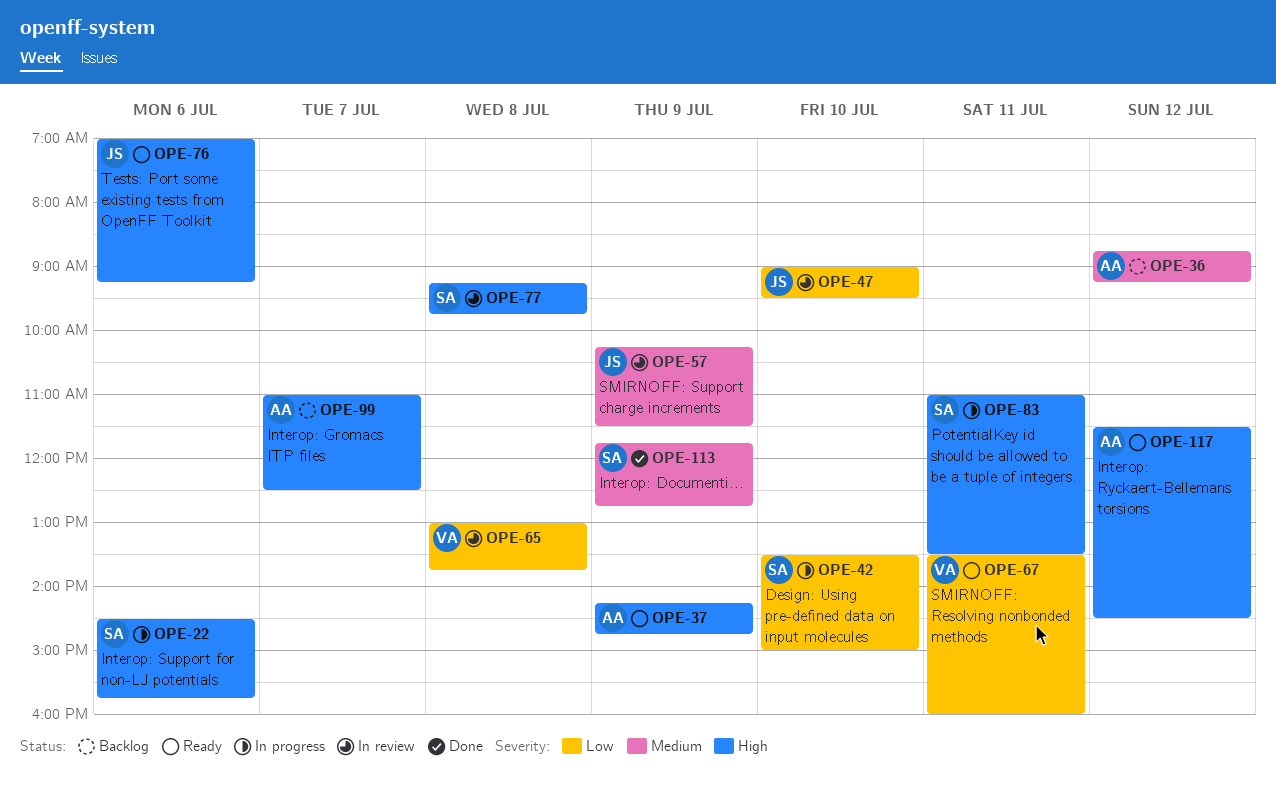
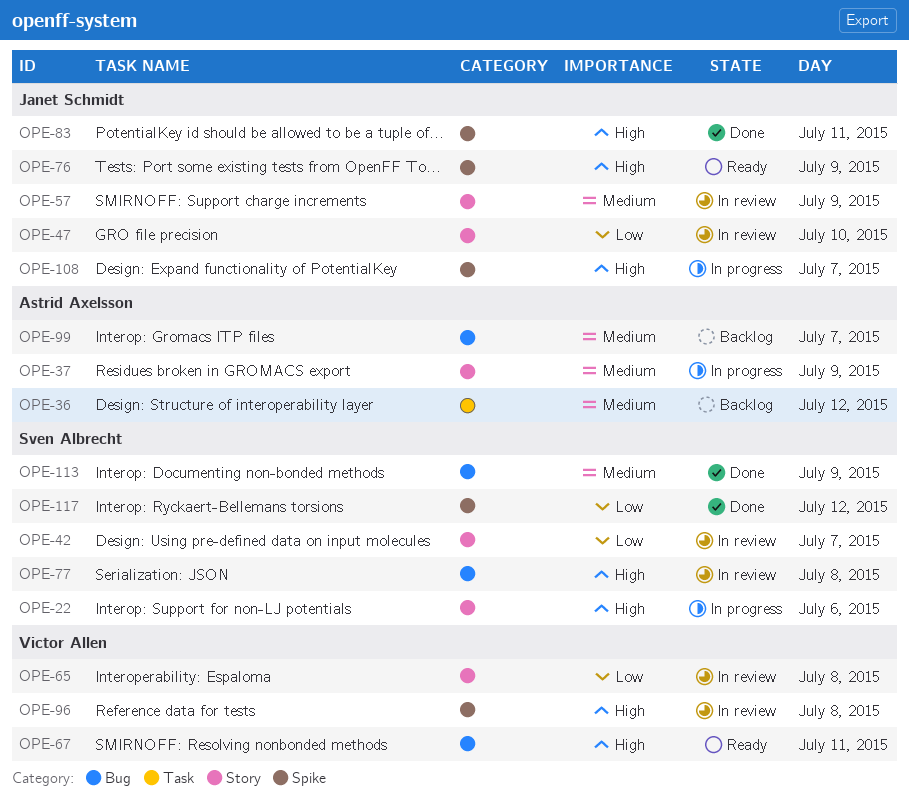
OPE-37, status: Ready -> In progress
OPE-37, priority: High -> Medium
OPE-42, status: In progress -> In review
OPE-42, day: Jul 10 -> Jul 7
OPE-67, priority: Low -> High
OPE-76, day: Jul 6 -> Jul 9
OPE-83, status: In progress -> Done
OPE-83, owner: Sven Albrecht -> Janet Schmidt
OPE-96: none -> present
OPE-99, priority: High -> Medium
OPE-108: none -> present
OPE-117, status: Ready -> Done
OPE-117, owner: Astrid Axelsson -> Sven Albrecht
OPE-117, priority: High -> Low

